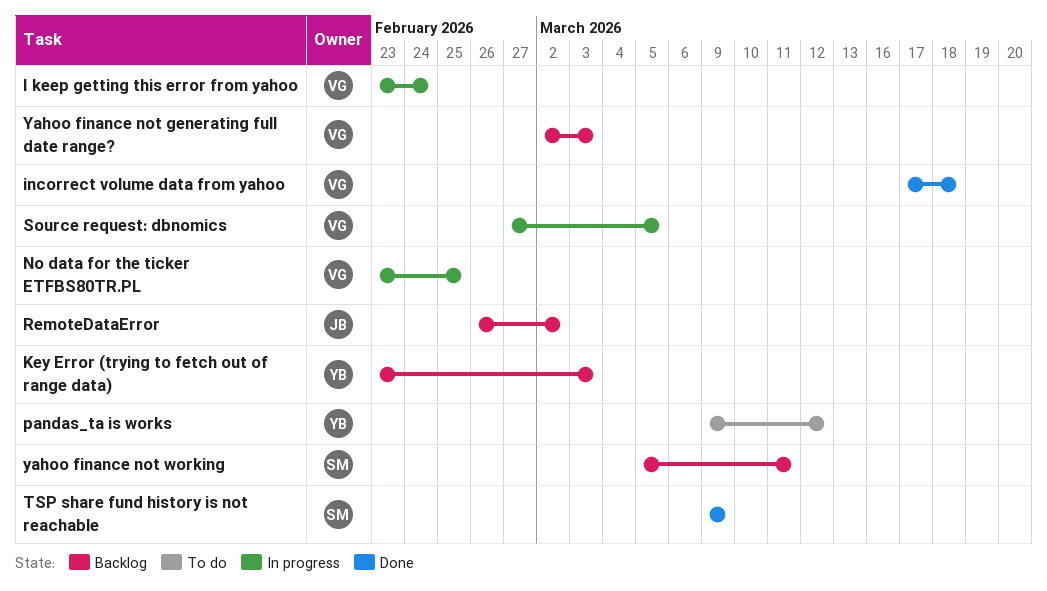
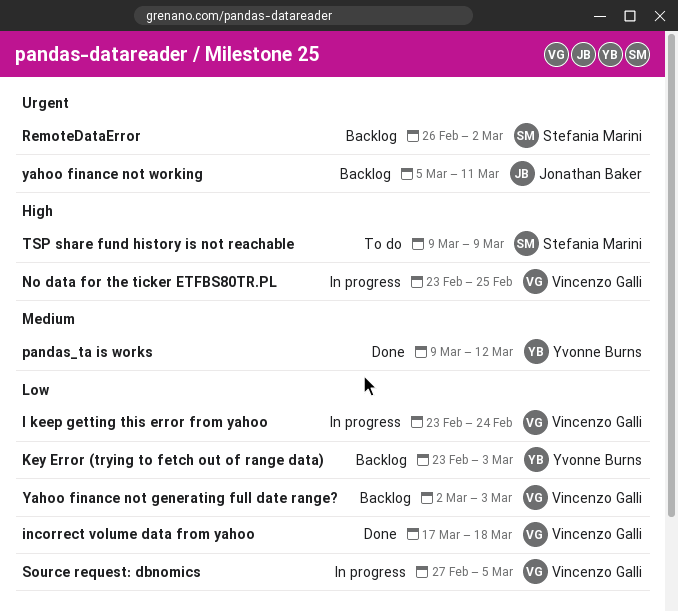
pandas_ta is works, status: To do -> Done
RemoteDataError, owner: Jonathan Baker -> Stefania Marini
TSP share fund history is not reachable, status: Done -> To do
yahoo finance not working, owner: Stefania Marini -> Jonathan Baker

